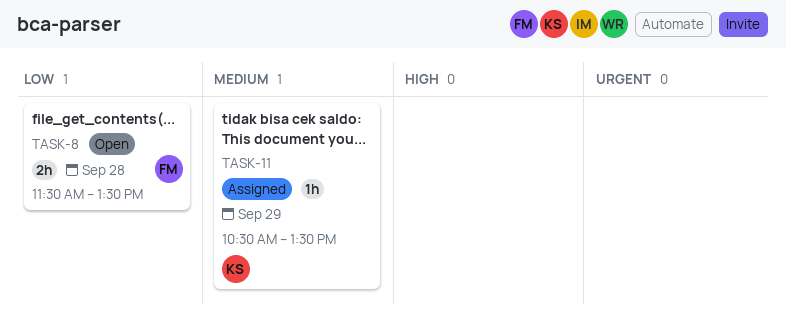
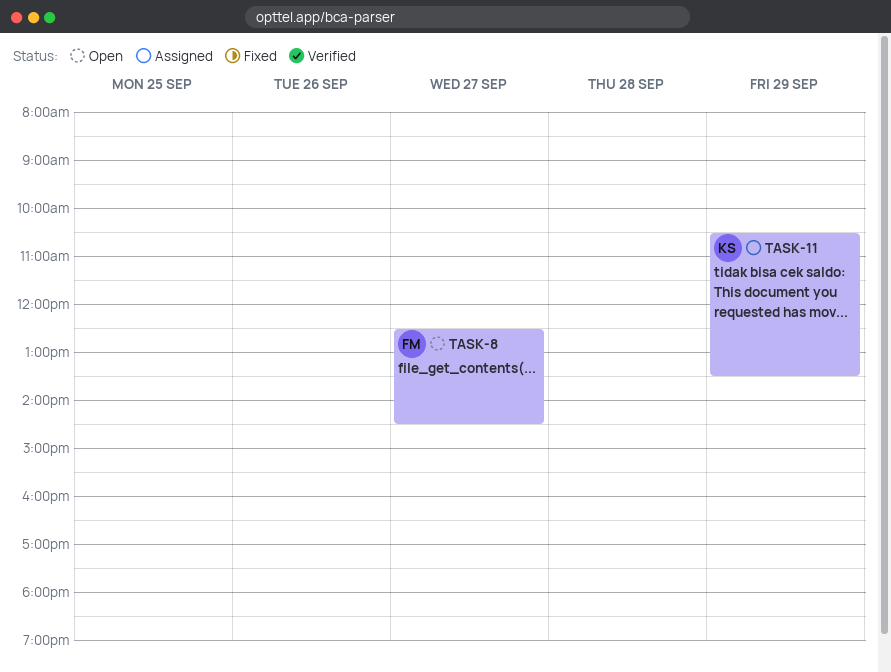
TASK-8, day: Sep 28 -> Sep 27
TASK-8, begins: 11:30 -> 12:30
TASK-8, ends: 13:30 -> 14:30

